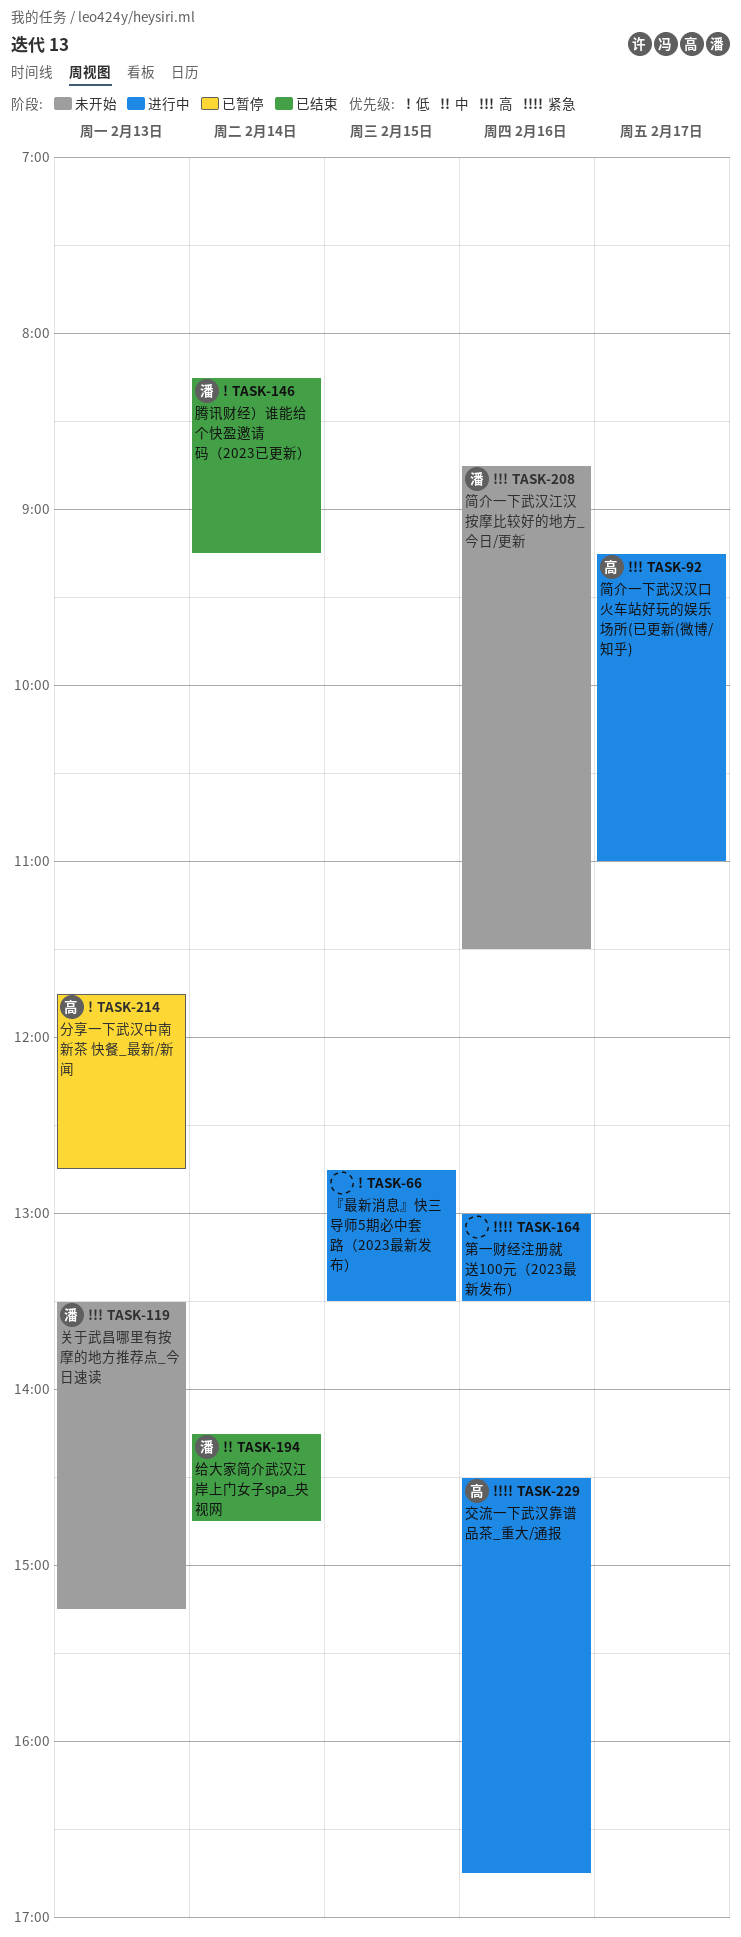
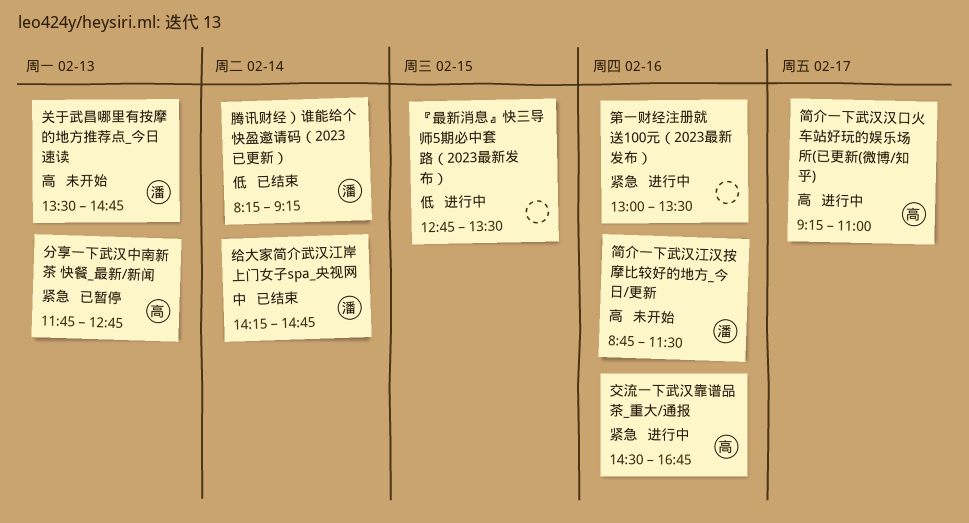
关于武昌哪里有按摩的地方推荐点_今日速读, ends: 15:15 -> 14:45
分享一下武汉中南新茶 快餐_最新/新闻, priority: 低 -> 紧急

